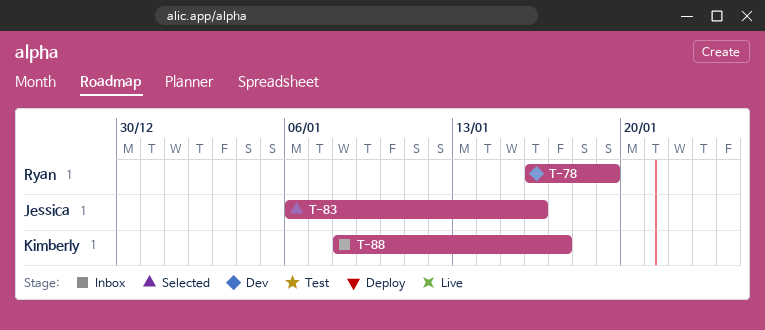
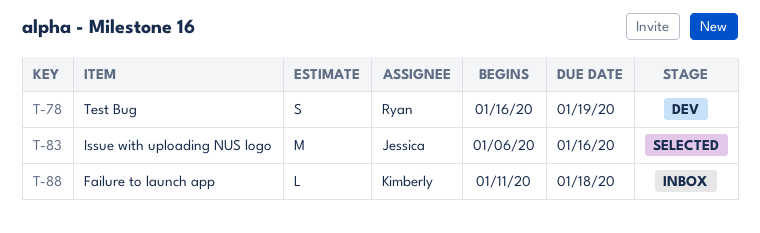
T-88, start: Jan 8 -> Jan 11
T-88, due: Jan 17 -> Jan 18

